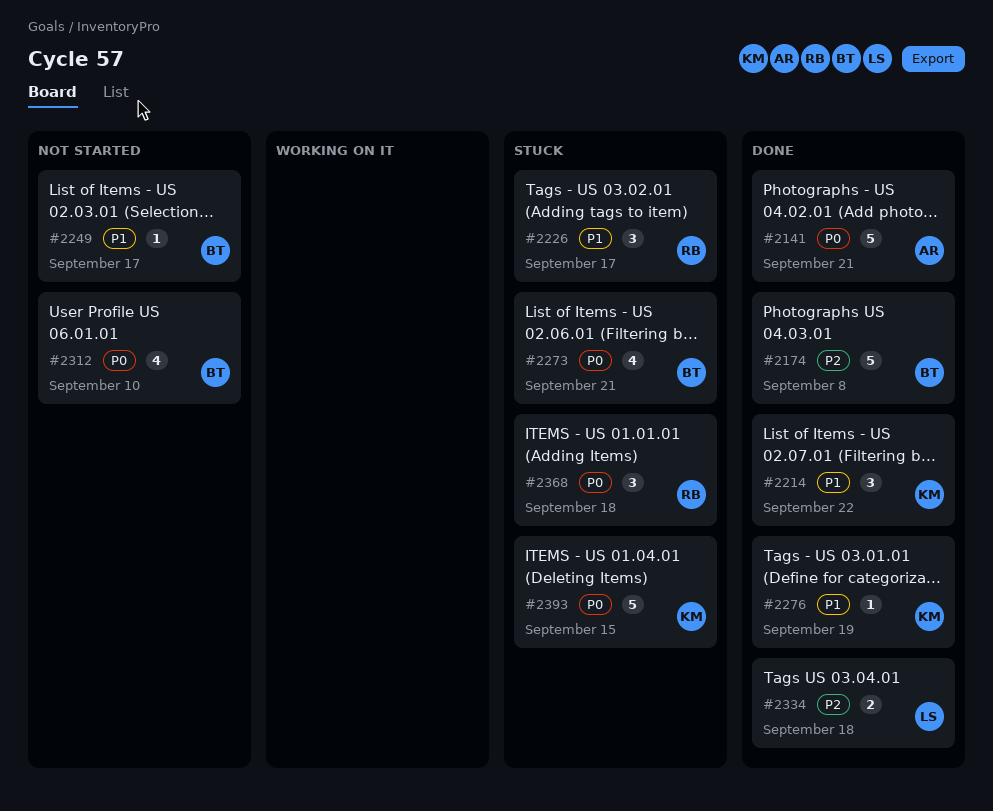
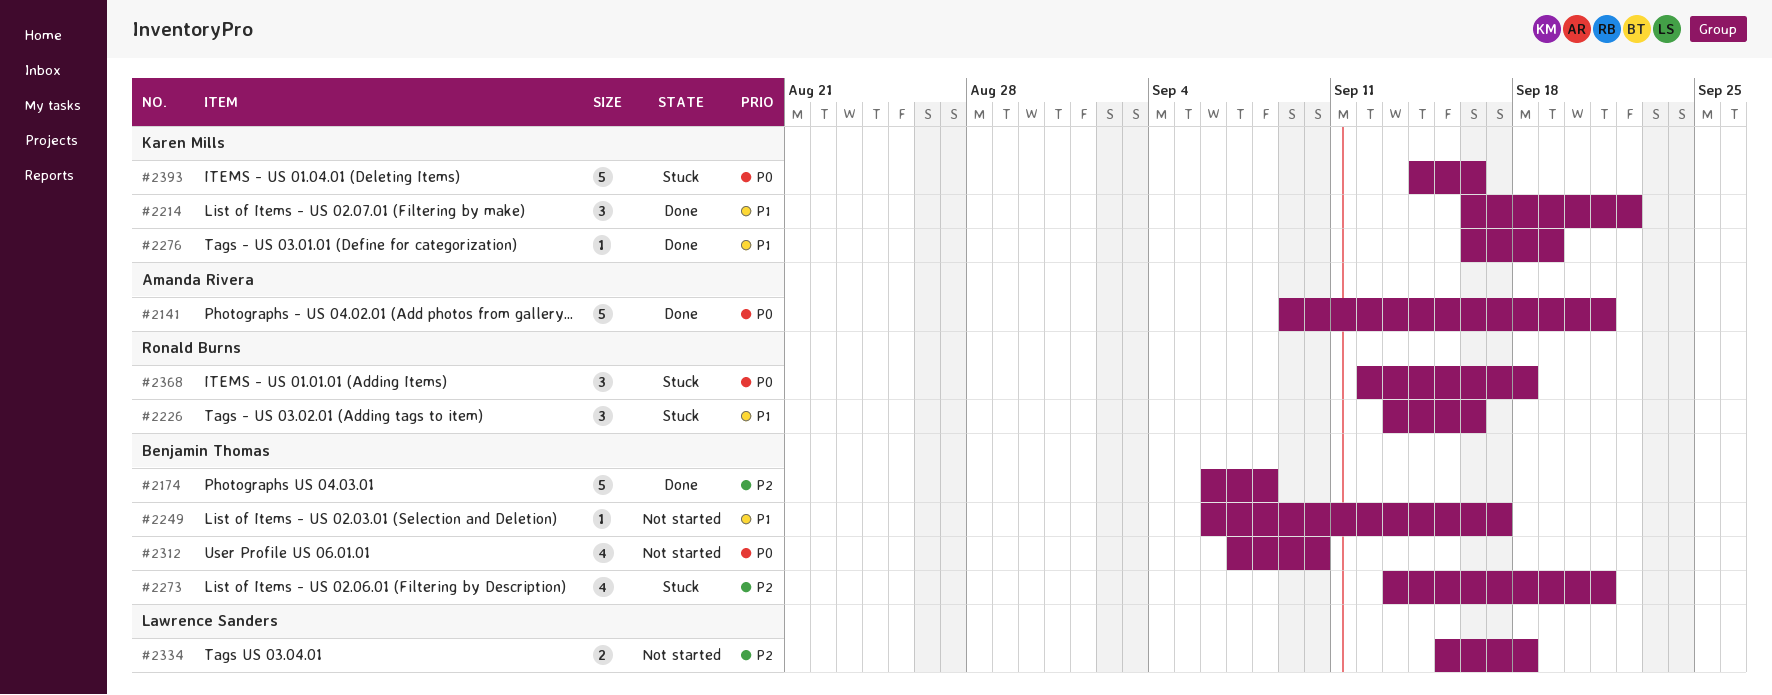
#2226, due: Sep 17 -> Sep 16
#2273, priority: P0 -> P2
#2334, status: Done -> Not started
#2393, due: Sep 15 -> Sep 16

